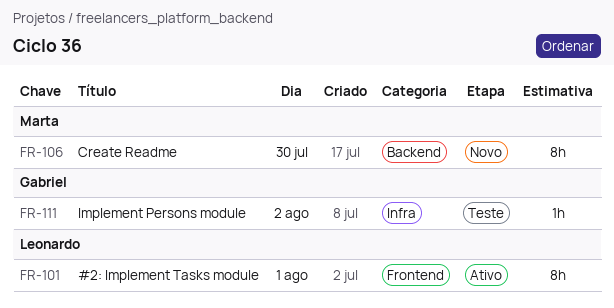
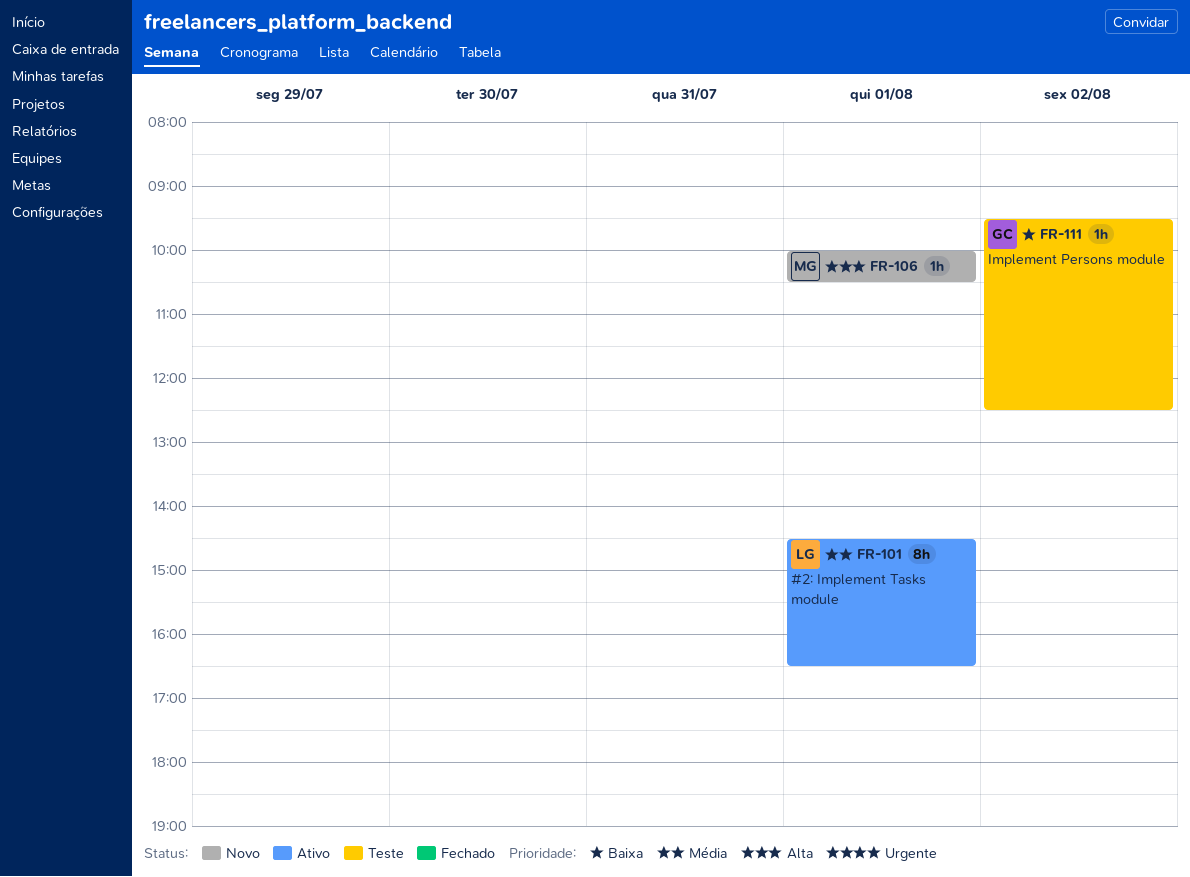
FR-106, estimate: 8h -> 1h
FR-106, day: Jul 30 -> Aug 1

